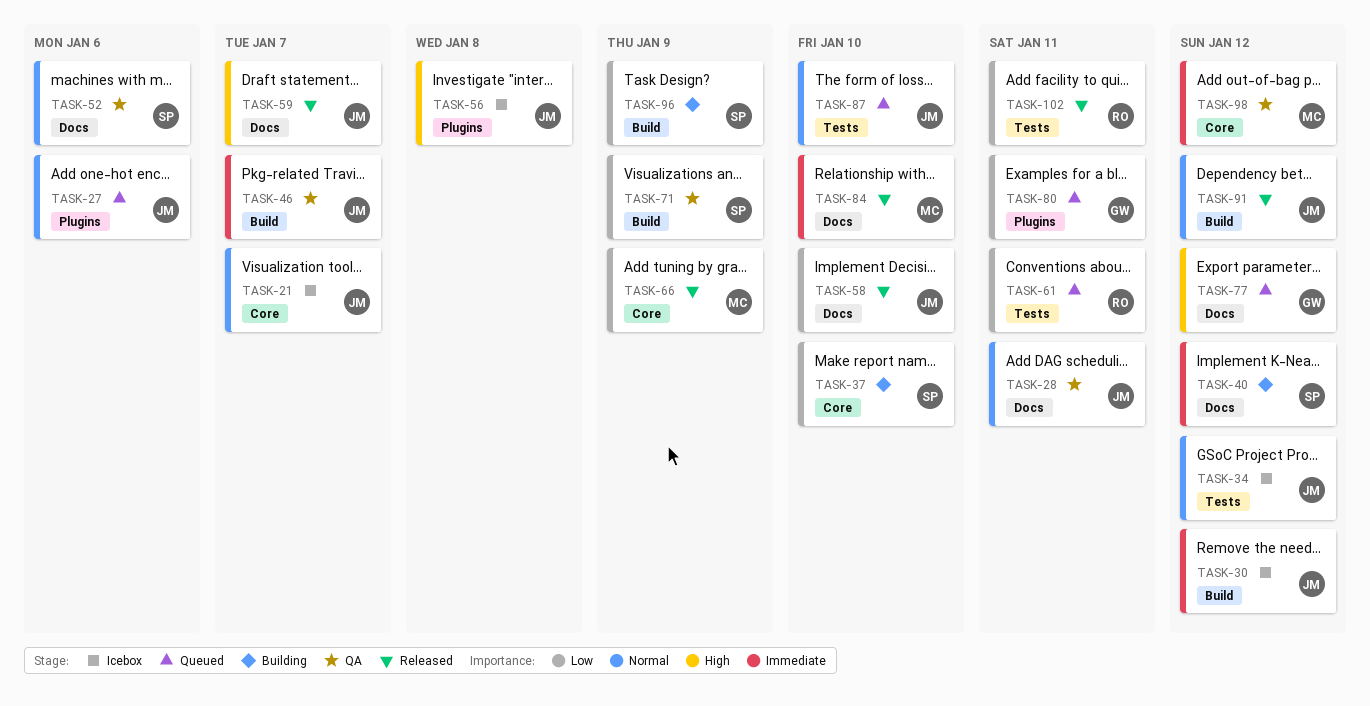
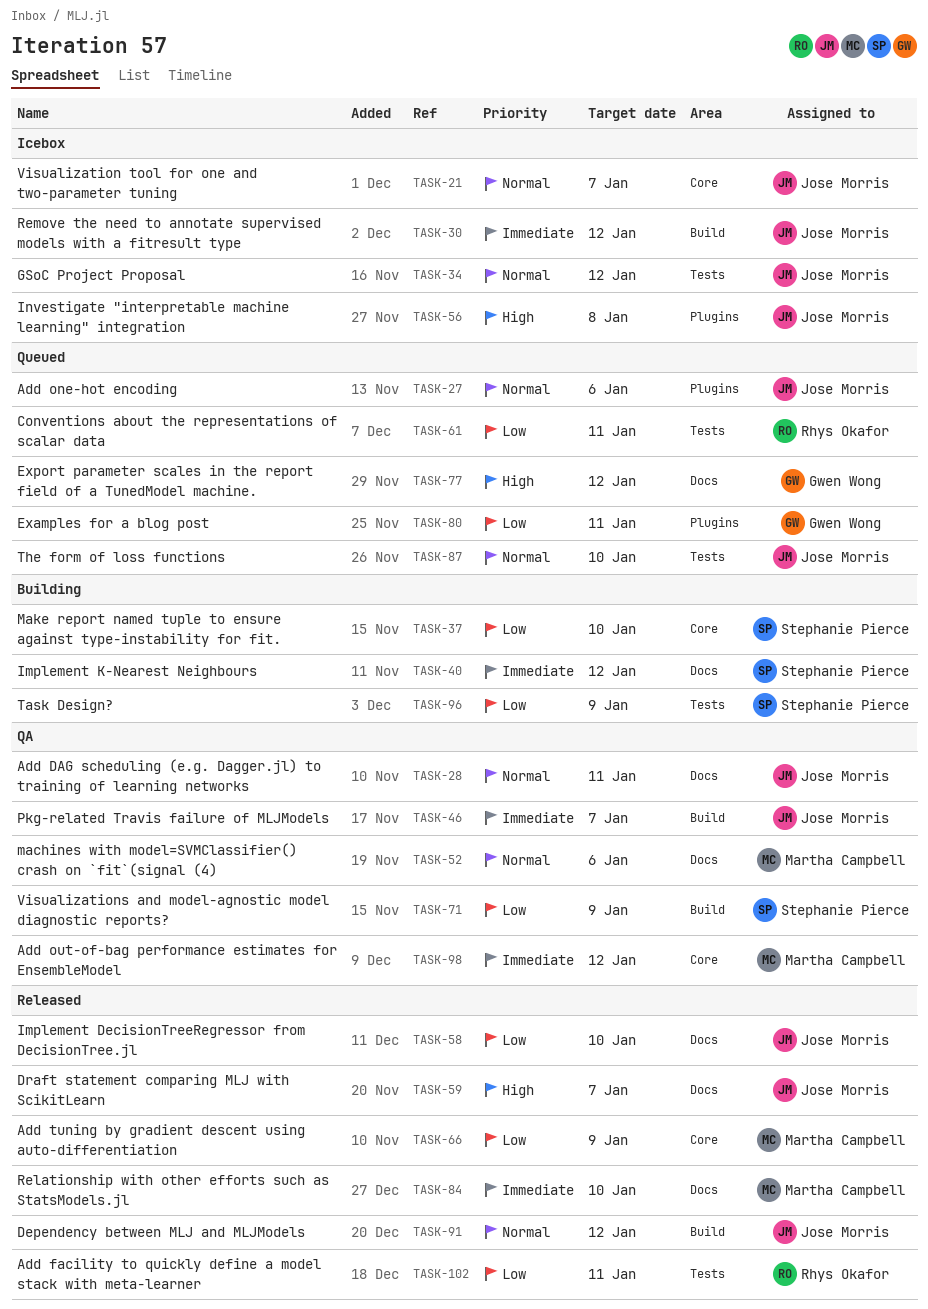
TASK-52, owner: Stephanie Pierce -> Martha Campbell
TASK-96, label: Build -> Tests

